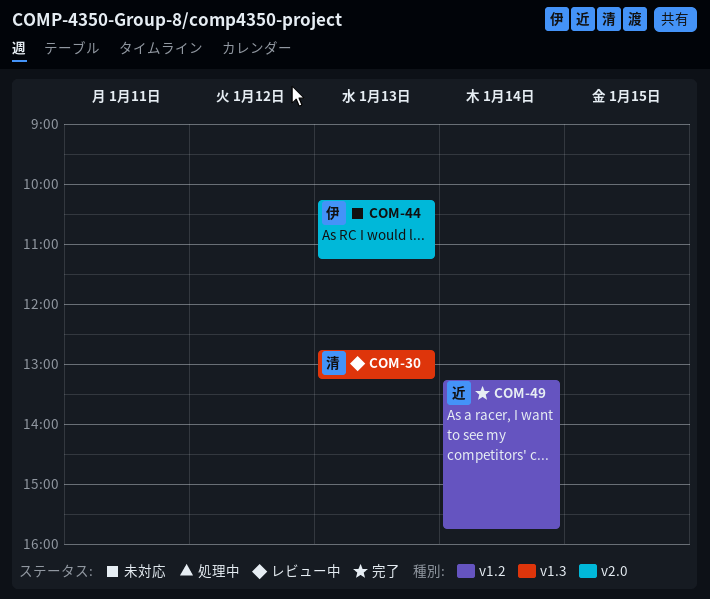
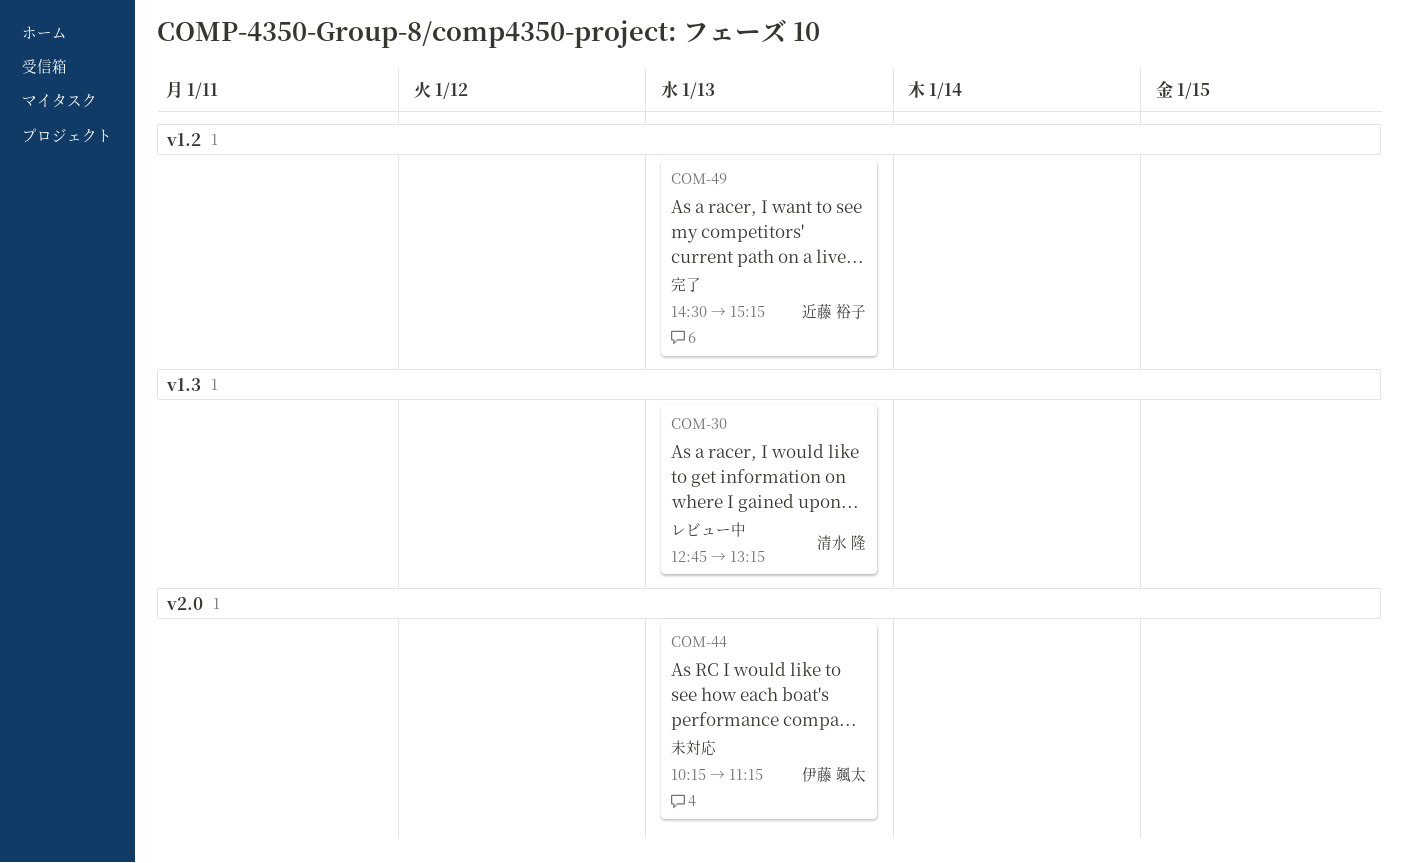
COM-49, day: Jan 14 -> Jan 13
COM-49, begins: 13:15 -> 14:30
COM-49, ends: 15:45 -> 15:15

